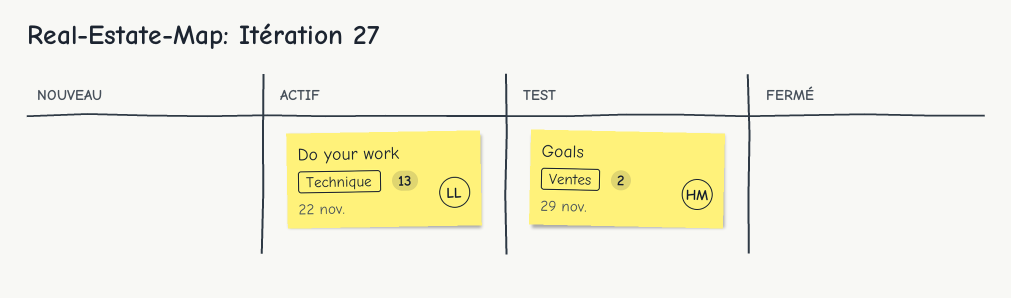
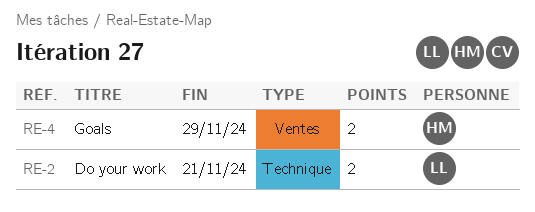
Do your work, estimate: 13 -> 2
Do your work, due: Nov 22 -> Nov 21

